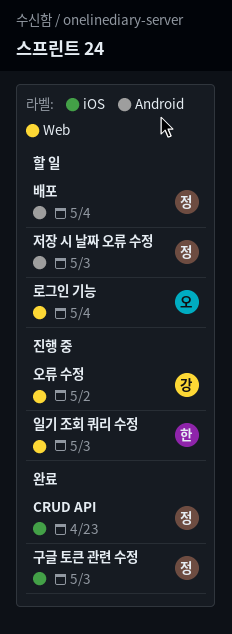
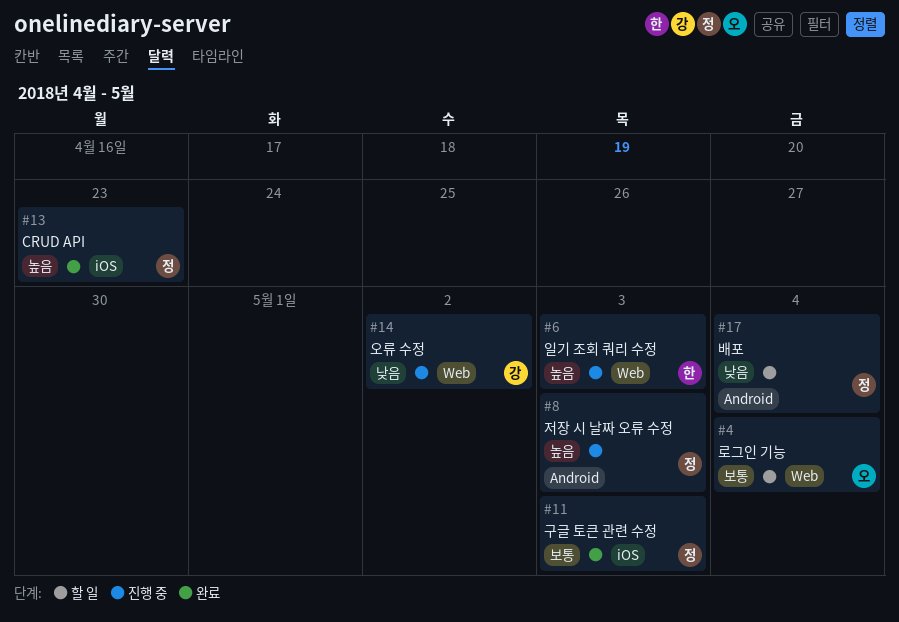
저장 시 날짜 오류 수정, status: 할 일 -> 진행 중

